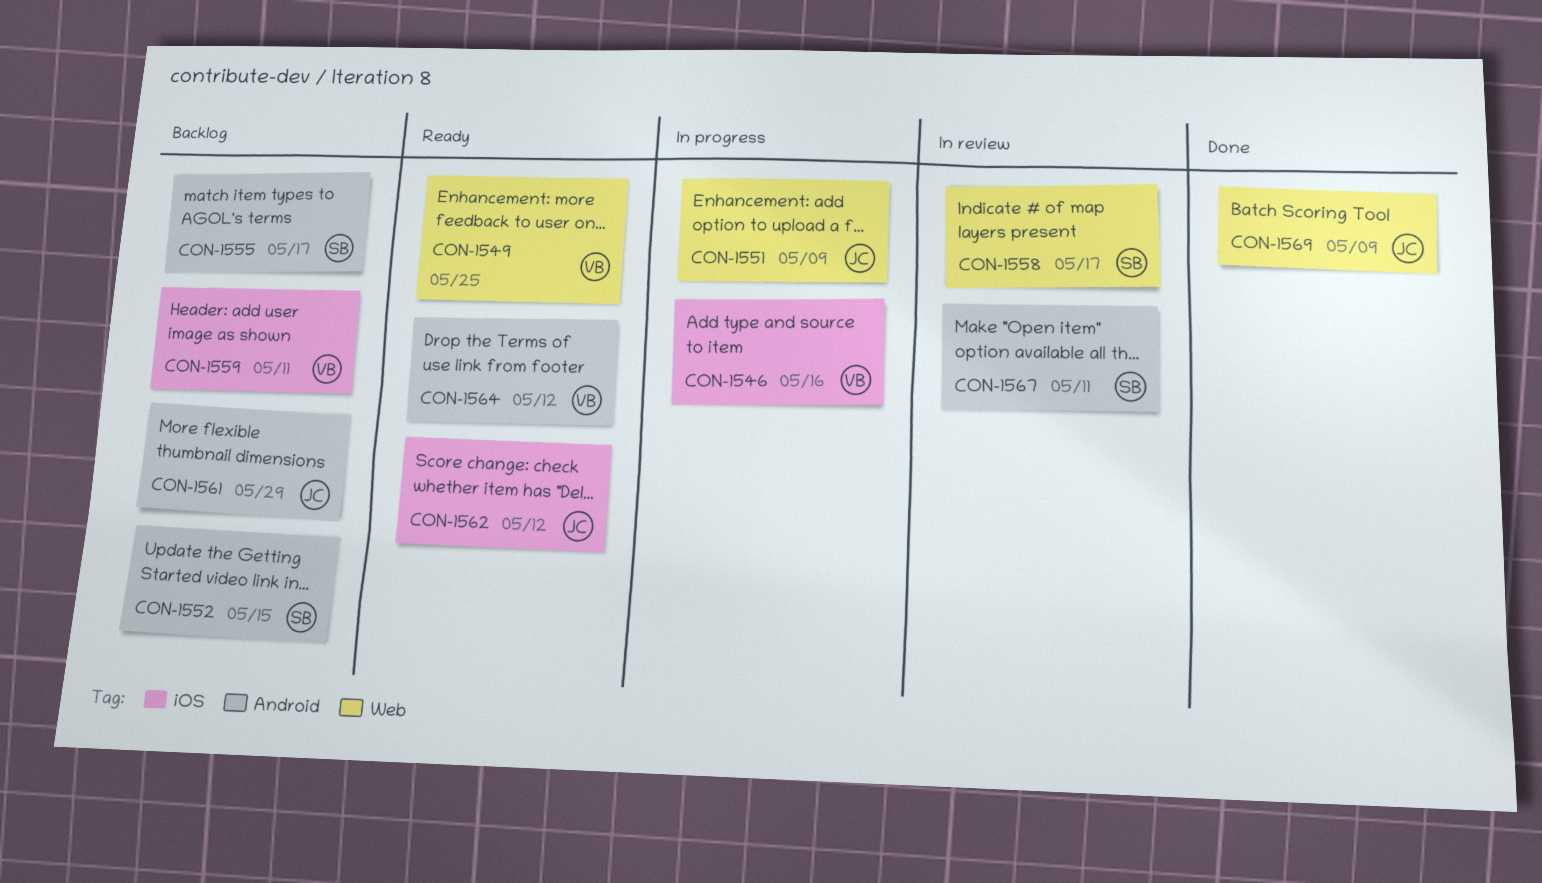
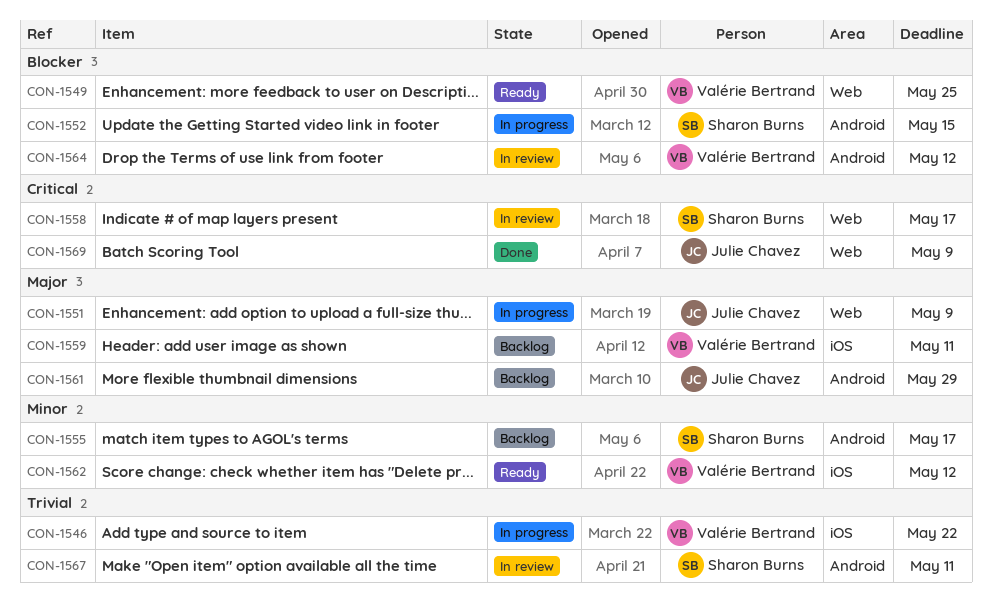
CON-1546, due: May 16 -> May 22
CON-1552, status: Backlog -> In progress
CON-1562, owner: Julie Chavez -> Valérie Bertrand
CON-1564, status: Ready -> In review

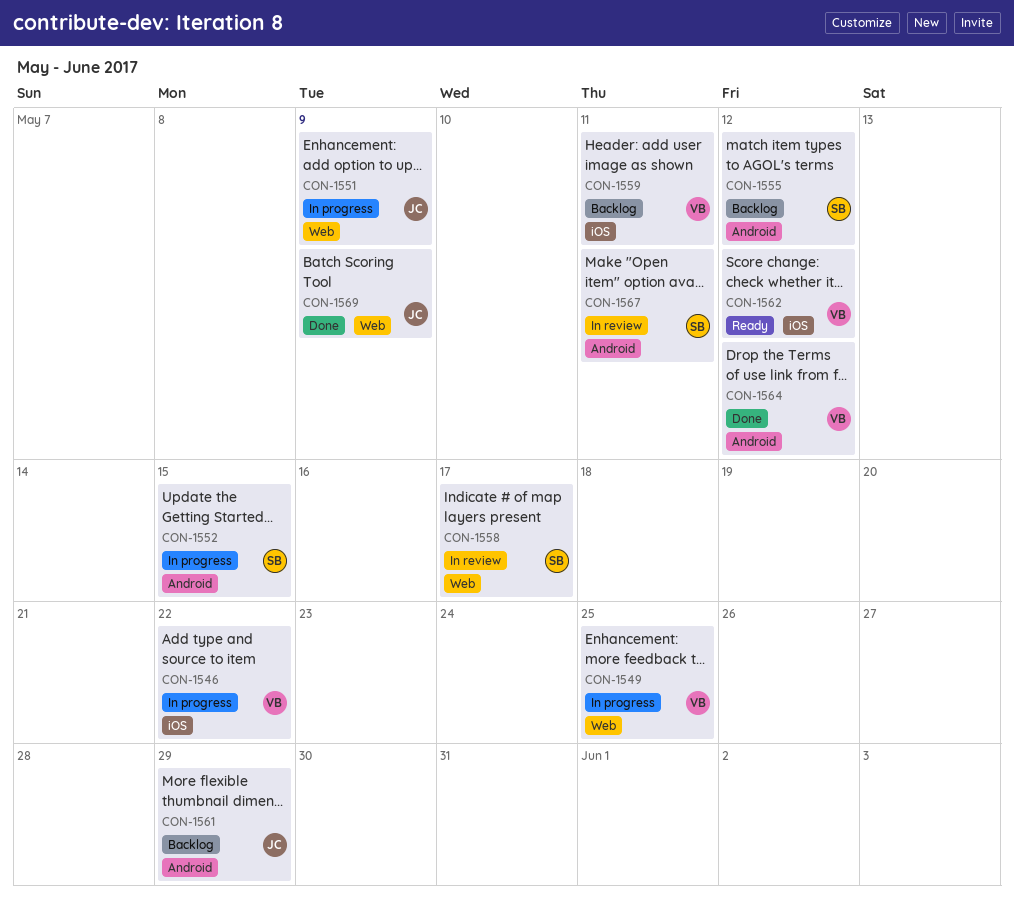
CON-1549, status: Ready -> In progress
CON-1555, due: May 17 -> May 12
CON-1564, status: In review -> Done

